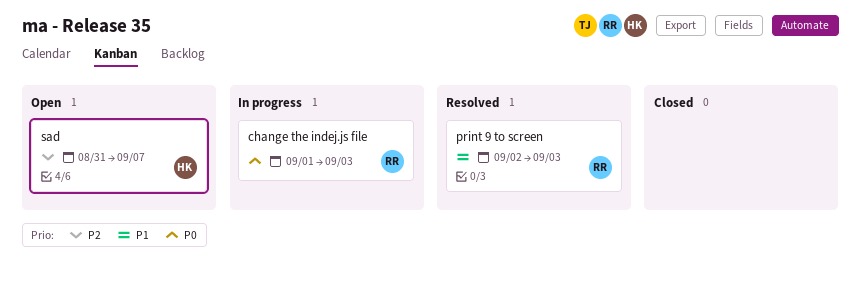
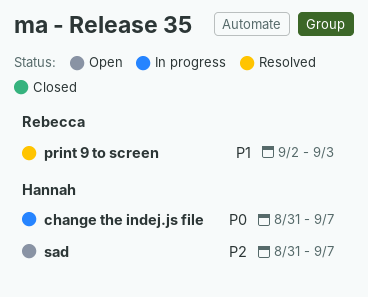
change the indej.js file, owner: Rebecca -> Hannah
change the indej.js file, start: Sep 1 -> Aug 31
change the indej.js file, due: Sep 3 -> Sep 7

